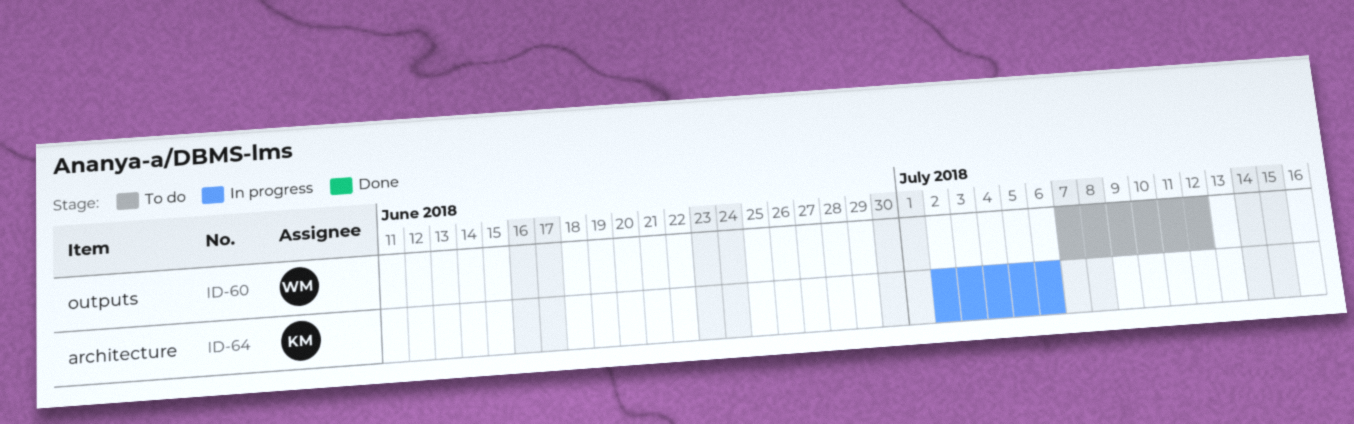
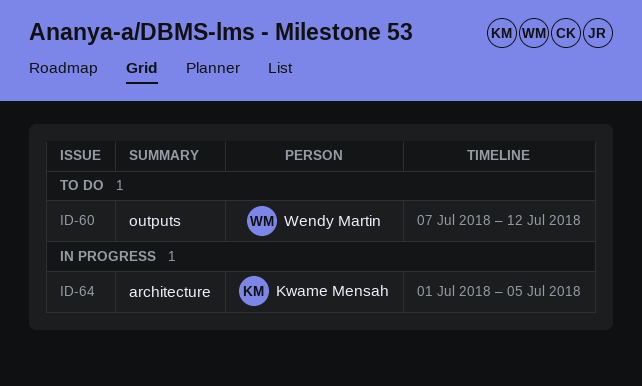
ID-64, start: Jul 2 -> Jul 1
ID-64, due: Jul 6 -> Jul 5

